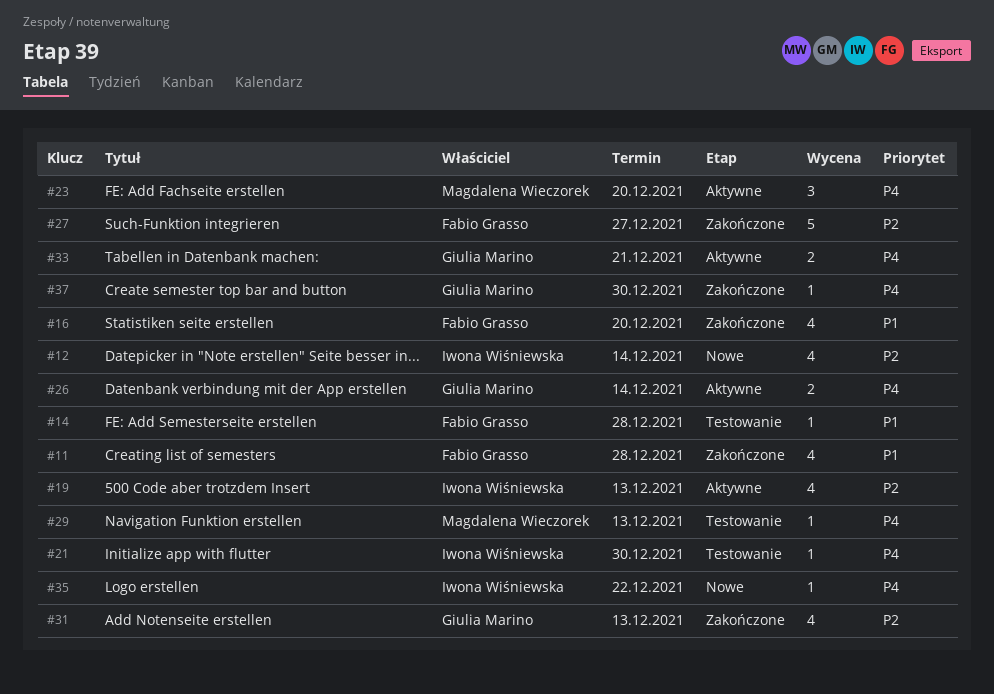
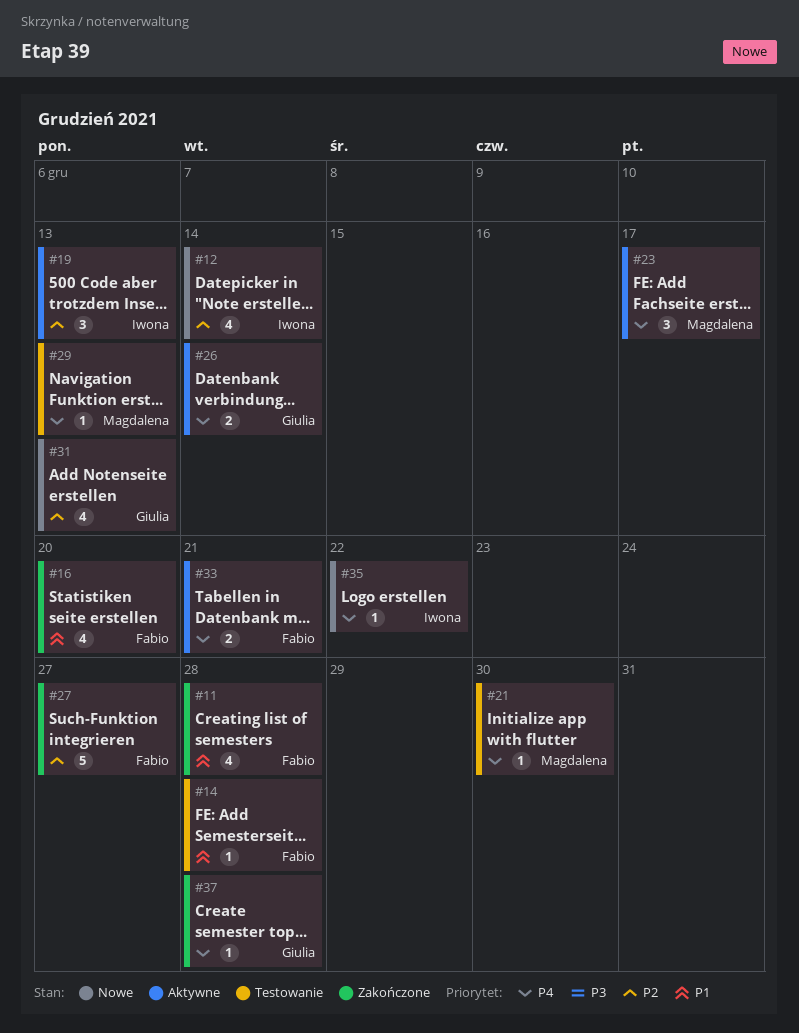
#19, estimate: 4 -> 3
#21, owner: Iwona Wiśniewska -> Magdalena Wieczorek
#23, due: Dec 20 -> Dec 17
#31, status: Zakończone -> Nowe
#33, owner: Giulia Marino -> Fabio Grasso
#37, due: Dec 30 -> Dec 28

